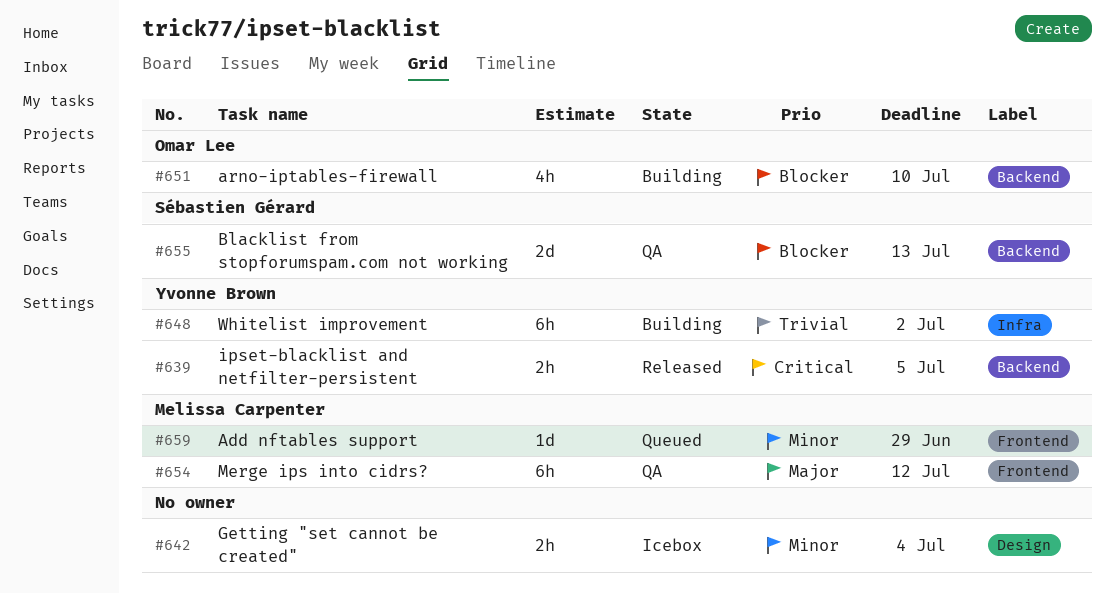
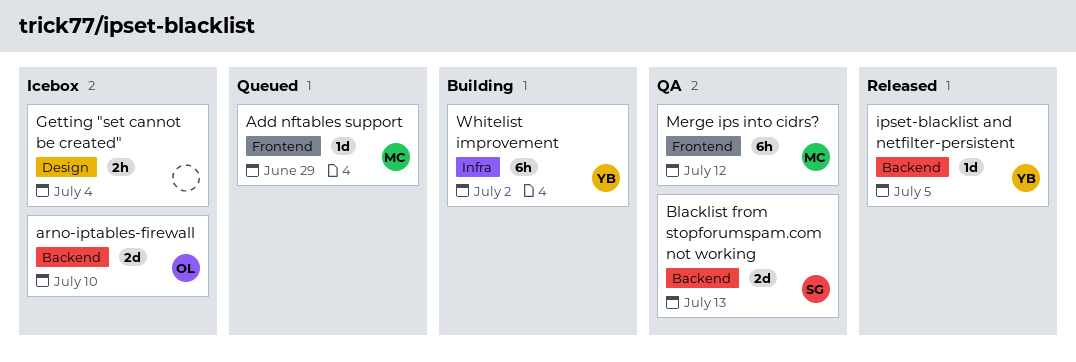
arno-iptables-firewall, status: Building -> Icebox
arno-iptables-firewall, estimate: 4h -> 2d
ipset-blacklist and netfilter-persistent, estimate: 2h -> 1d

